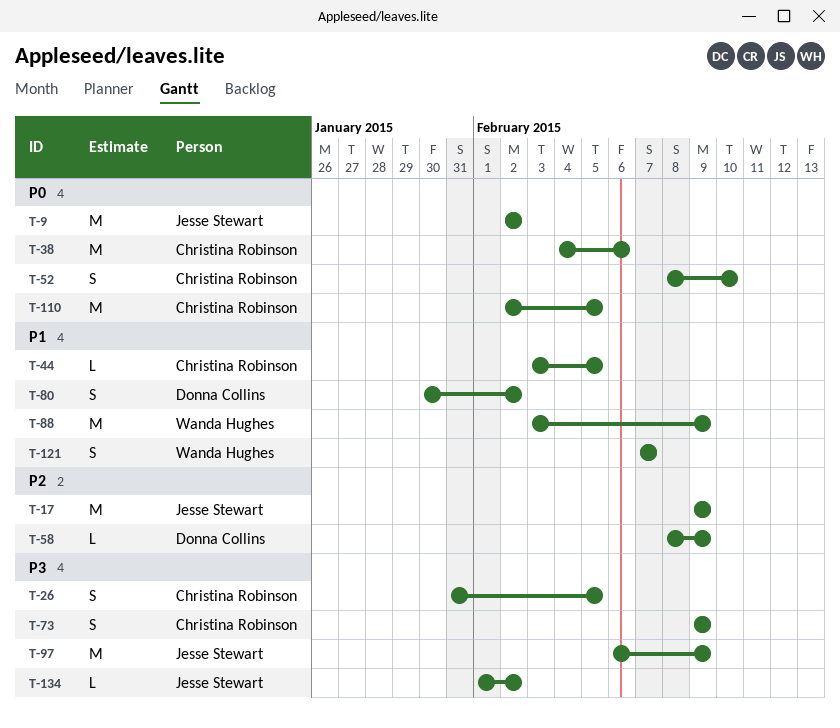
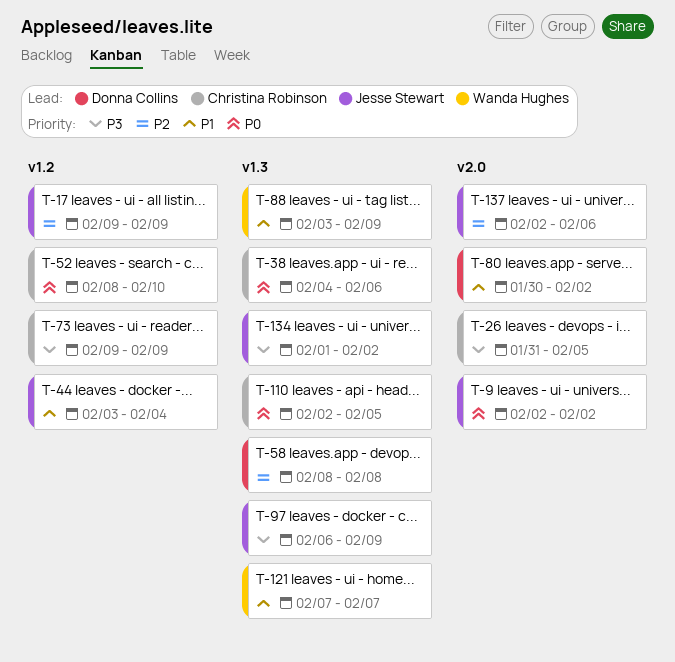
T-44, owner: Christina Robinson -> Jesse Stewart
T-44, due: Feb 5 -> Feb 4
T-58, due: Feb 9 -> Feb 8
T-137: none -> present

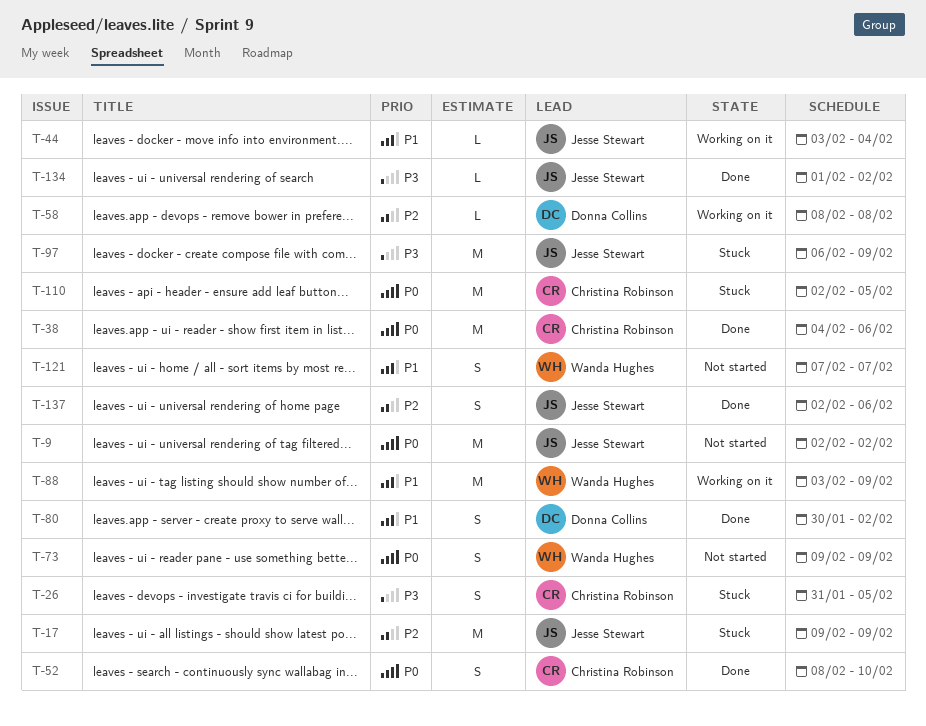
T-73, owner: Christina Robinson -> Wanda Hughes
T-73, priority: P3 -> P0

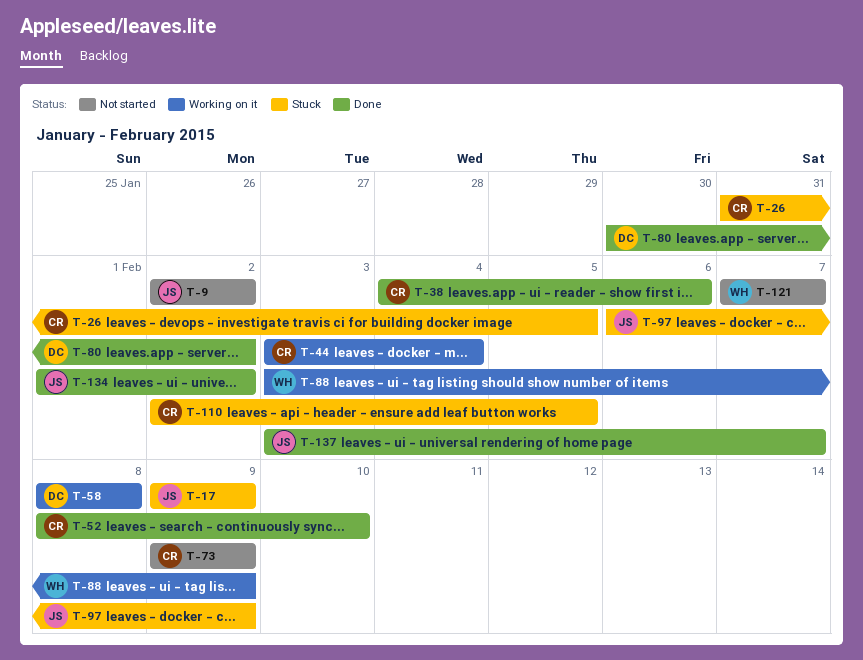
T-44, owner: Jesse Stewart -> Christina Robinson
T-73, owner: Wanda Hughes -> Christina Robinson
T-137, start: Feb 2 -> Feb 3
T-137, due: Feb 6 -> Feb 7

